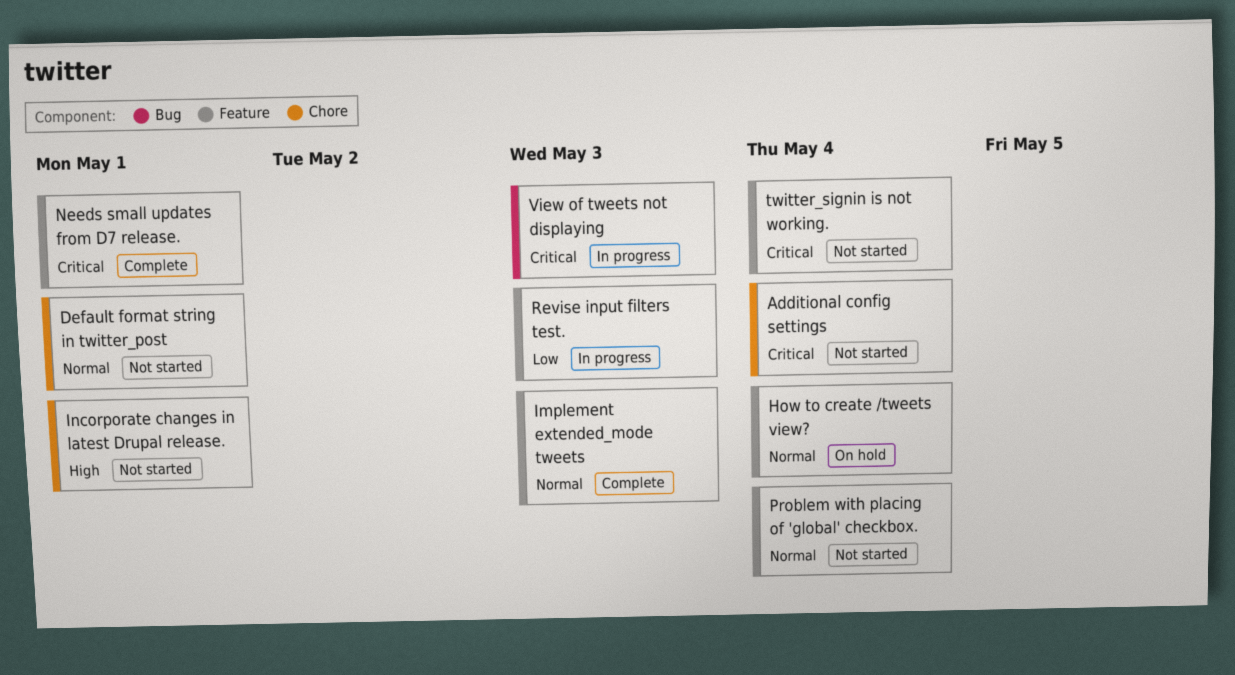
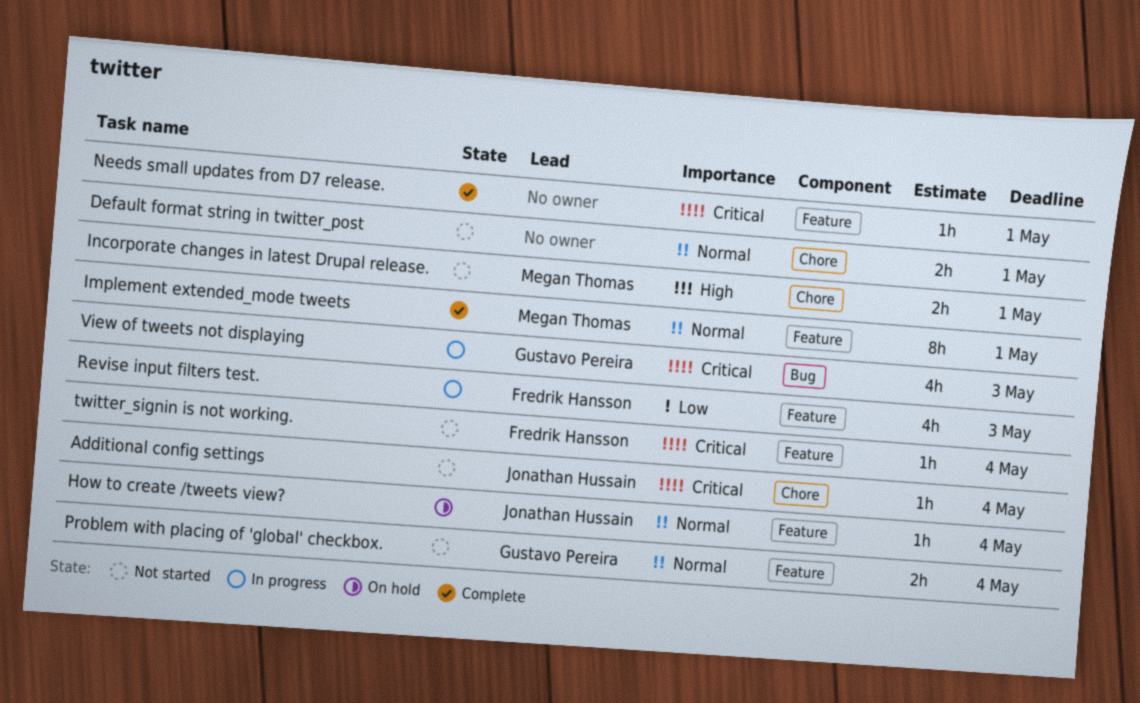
Implement extended_mode tweets, due: May 3 -> May 1

